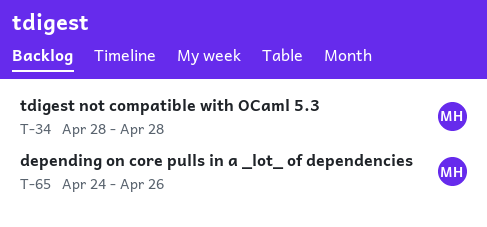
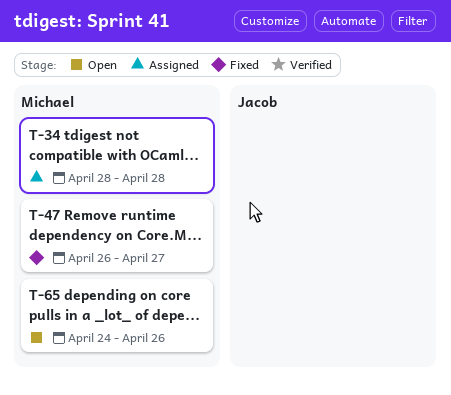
T-47: none -> present

